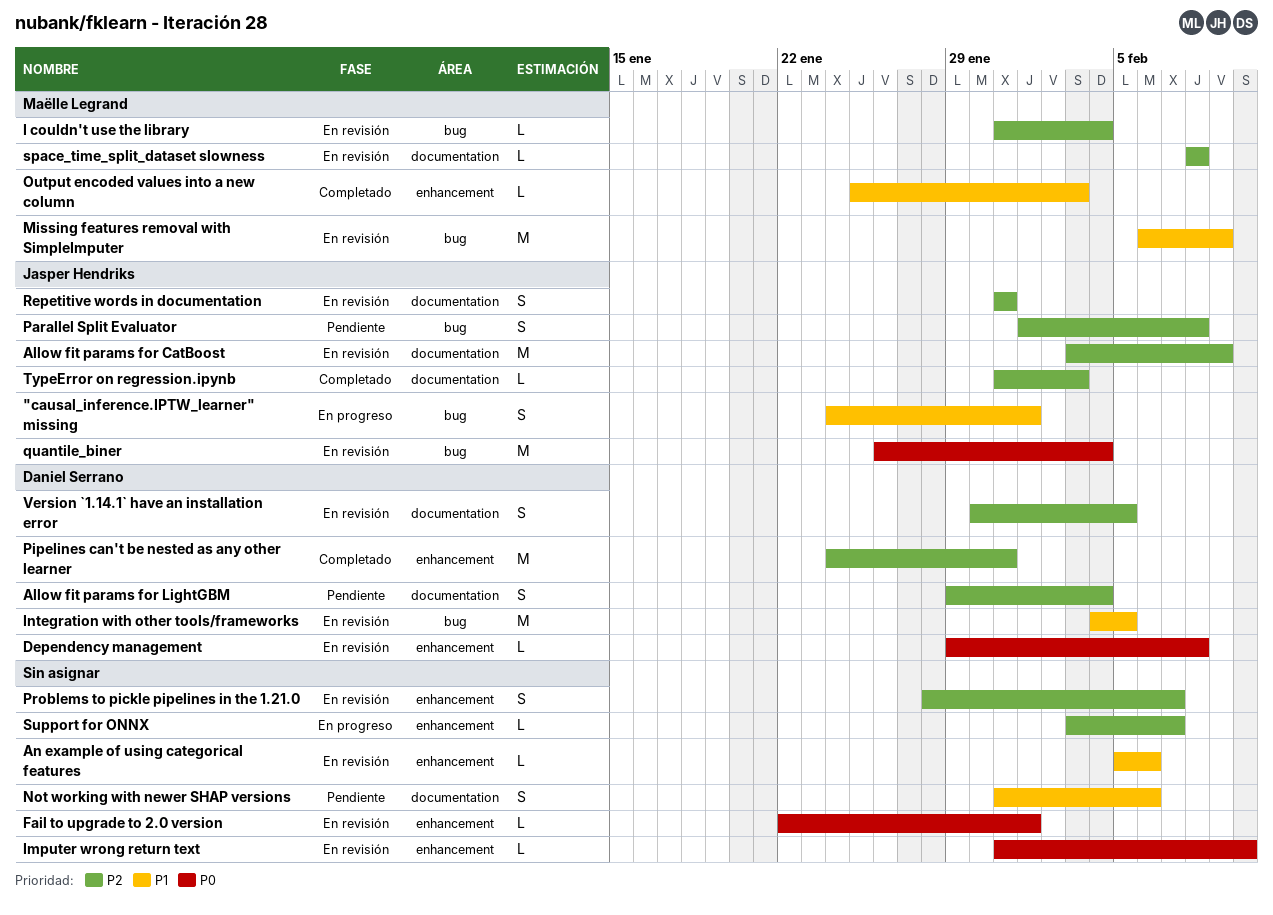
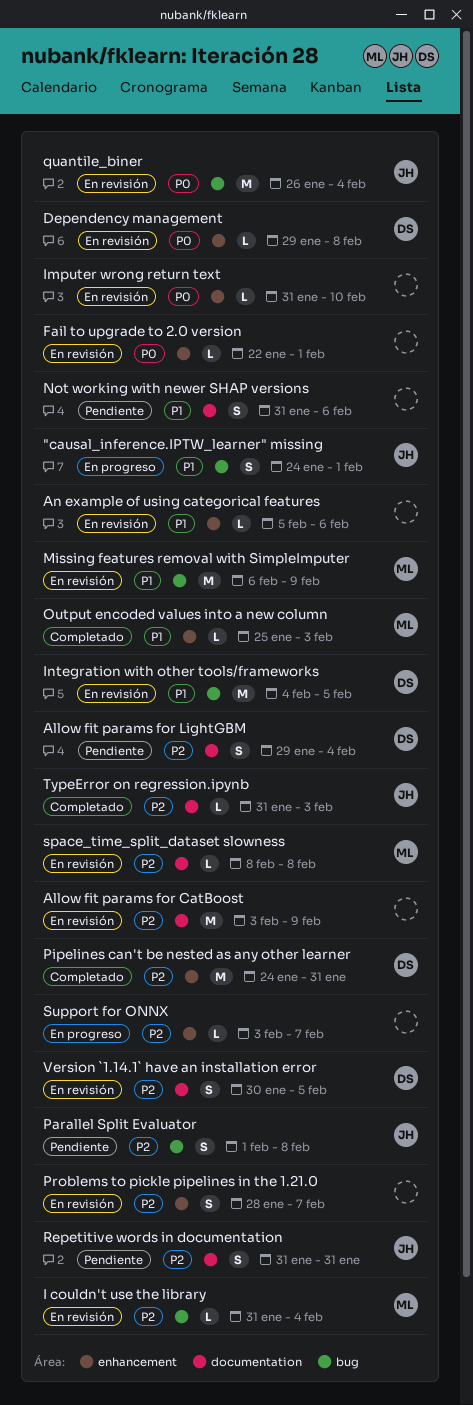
Allow fit params for CatBoost, owner: Jasper Hendriks -> none
Repetitive words in documentation, status: En revisión -> Pendiente

